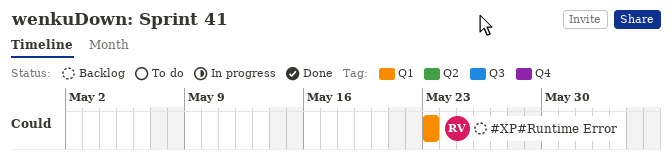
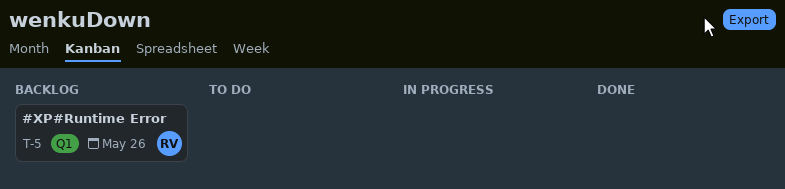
#XP#Runtime Error, due: May 23 -> May 26

